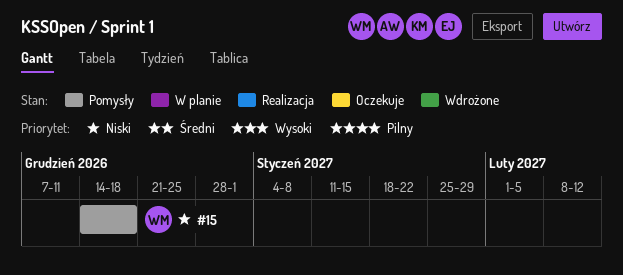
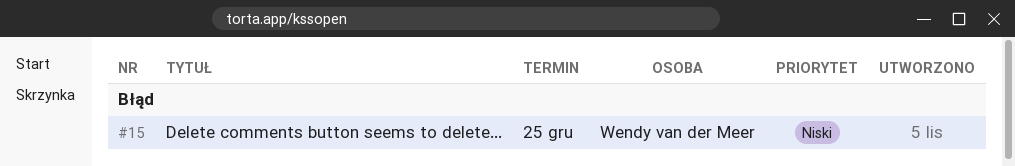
#15, due: Dec 18 -> Dec 25

